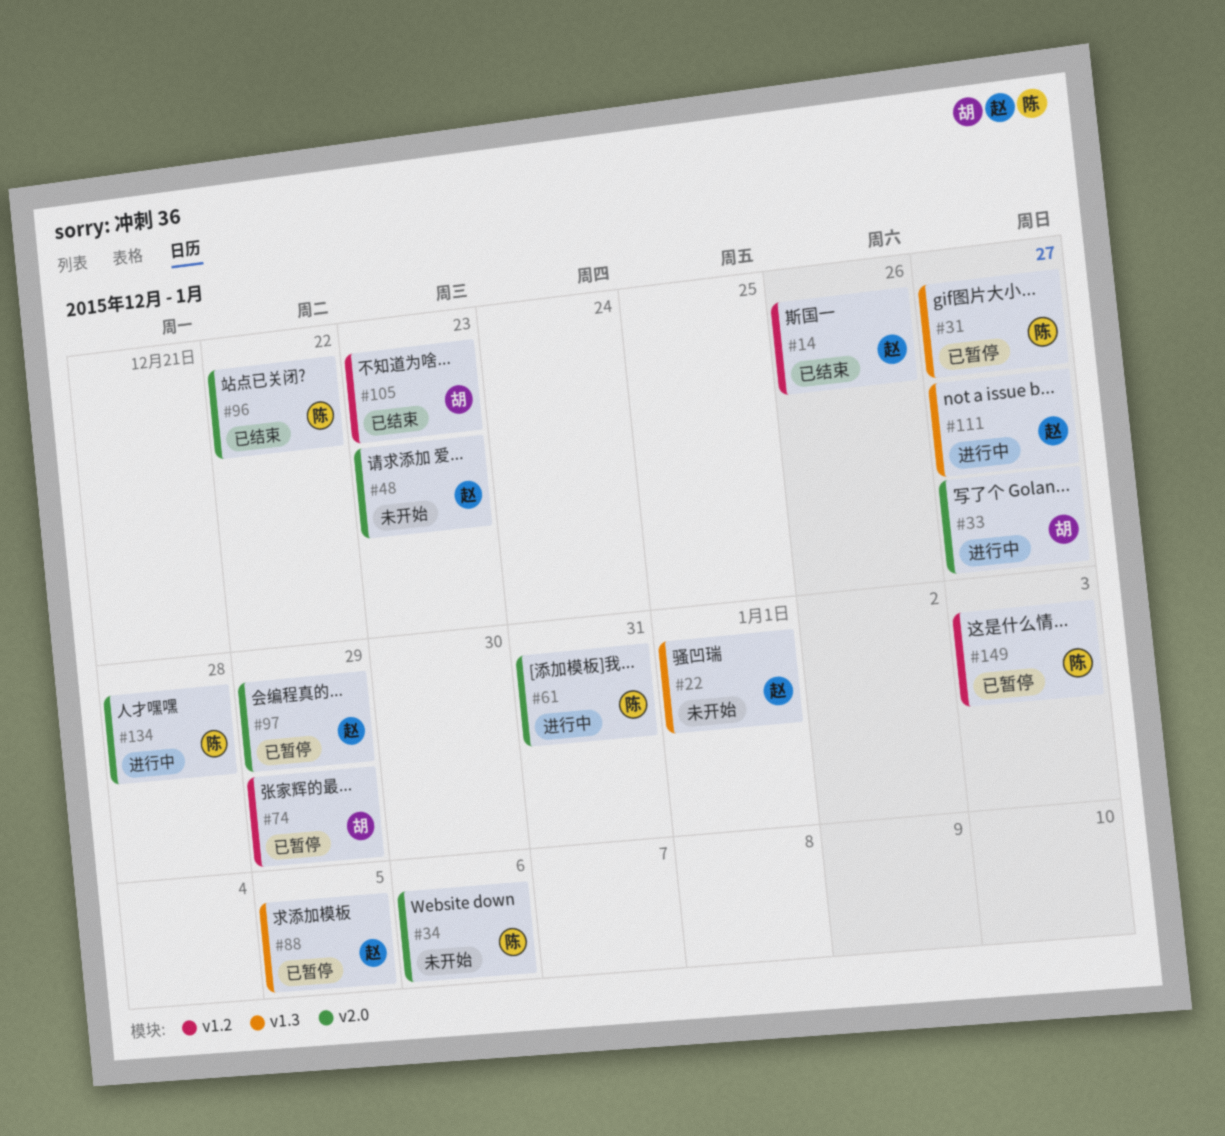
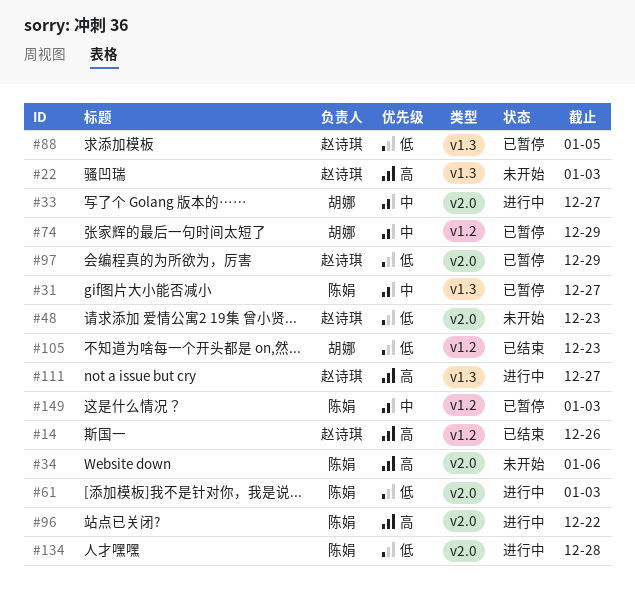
#22, due: Jan 1 -> Jan 3
#61, due: Dec 31 -> Jan 3
#96, status: 已结束 -> 进行中

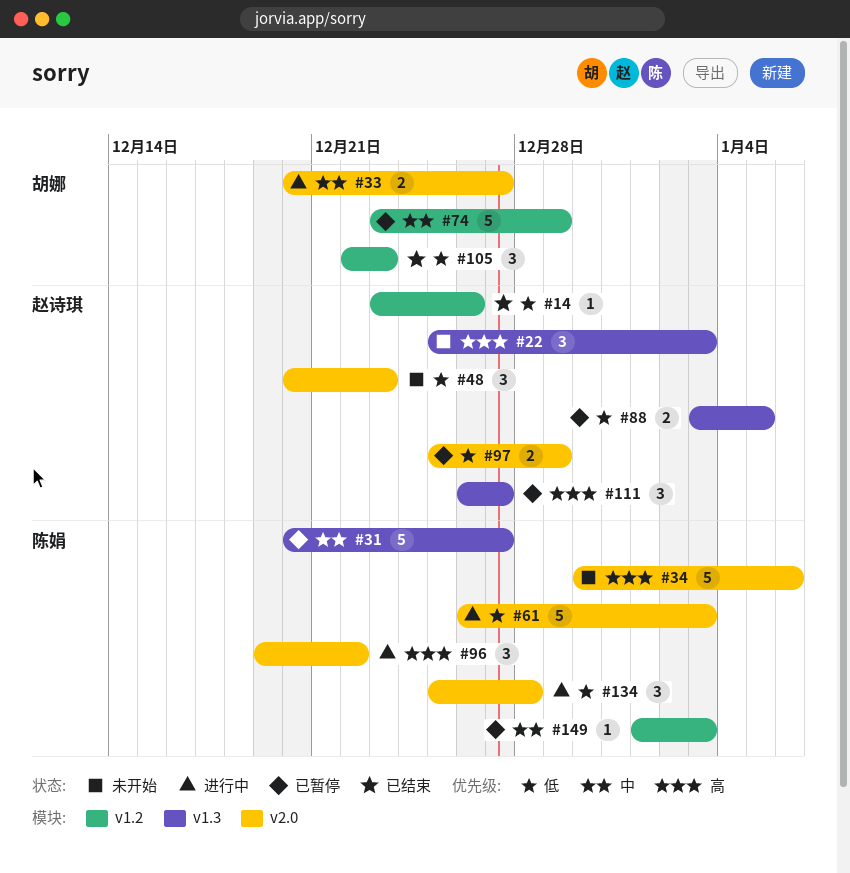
#14, priority: 高 -> 低
#111, status: 进行中 -> 已暂停

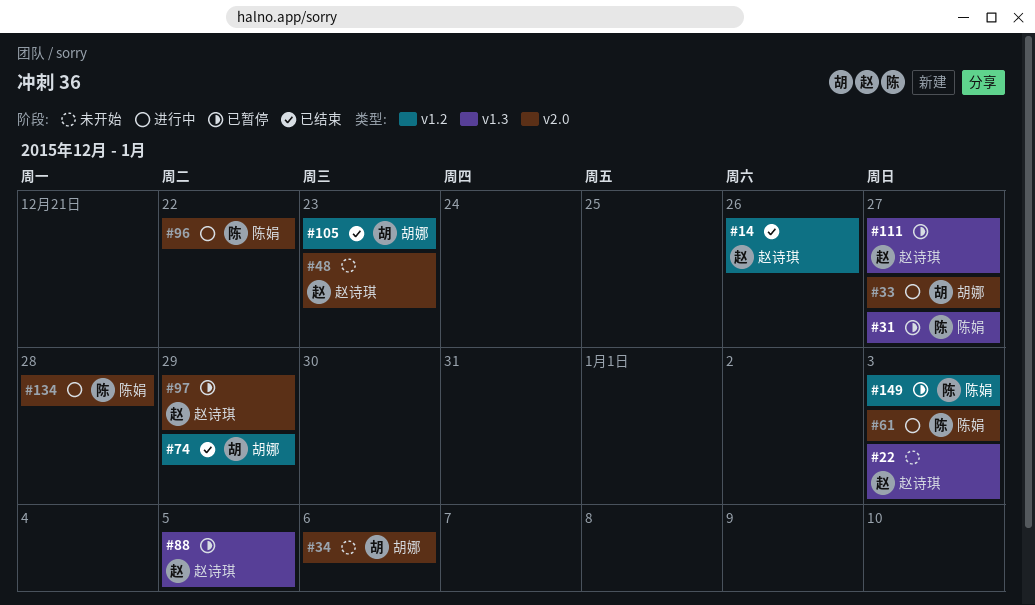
#34, owner: 陈娟 -> 胡娜
#74, status: 已暂停 -> 已结束

